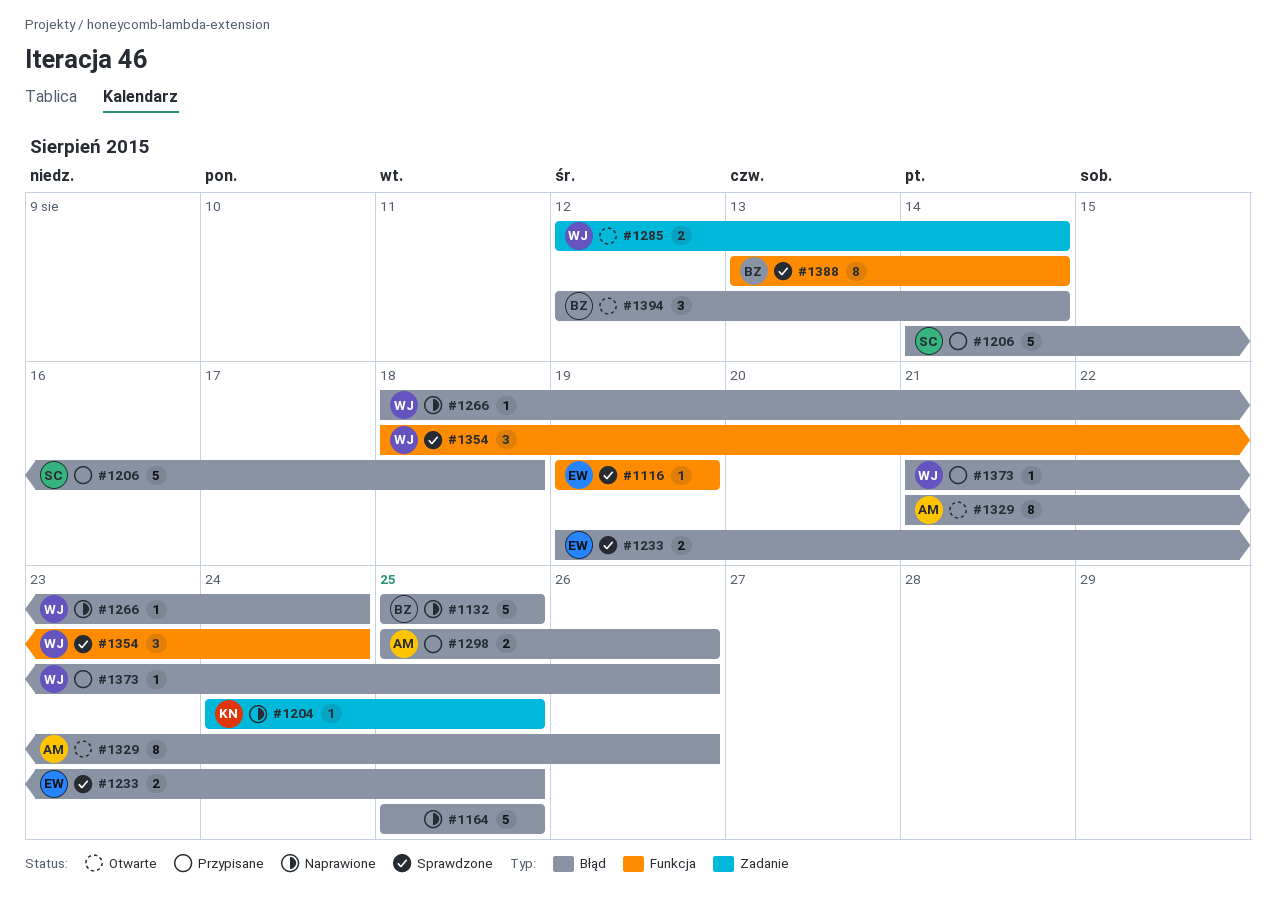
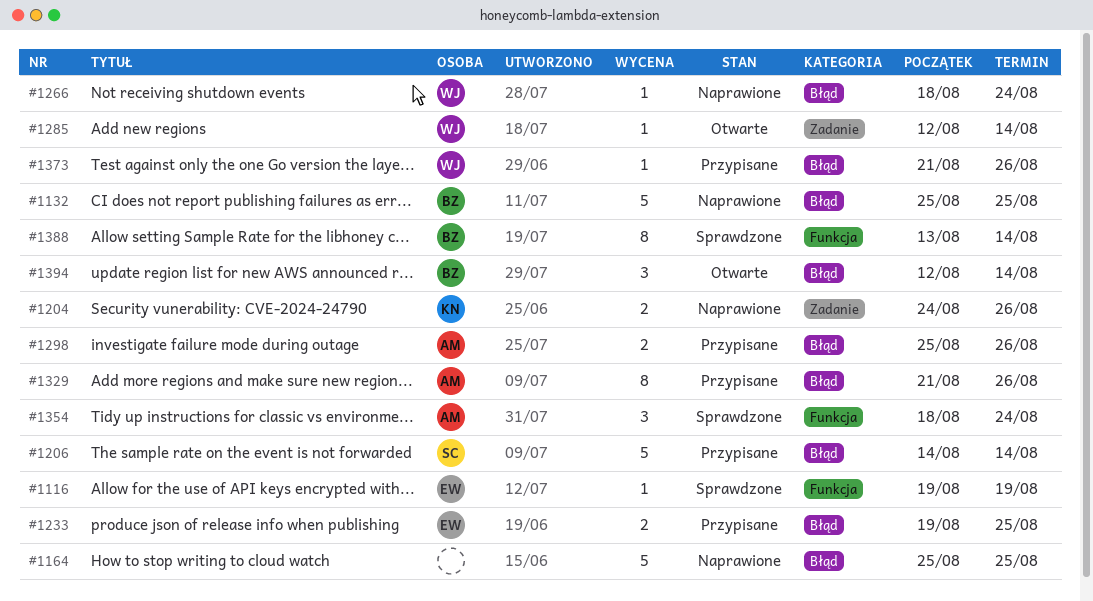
#1204, estimate: 1 -> 2
#1204, due: Aug 25 -> Aug 26
#1206, due: Aug 18 -> Aug 14
#1233, status: Sprawdzone -> Przypisane
#1285, estimate: 2 -> 1
#1329, status: Otwarte -> Przypisane
#1354, owner: WJ -> AM

